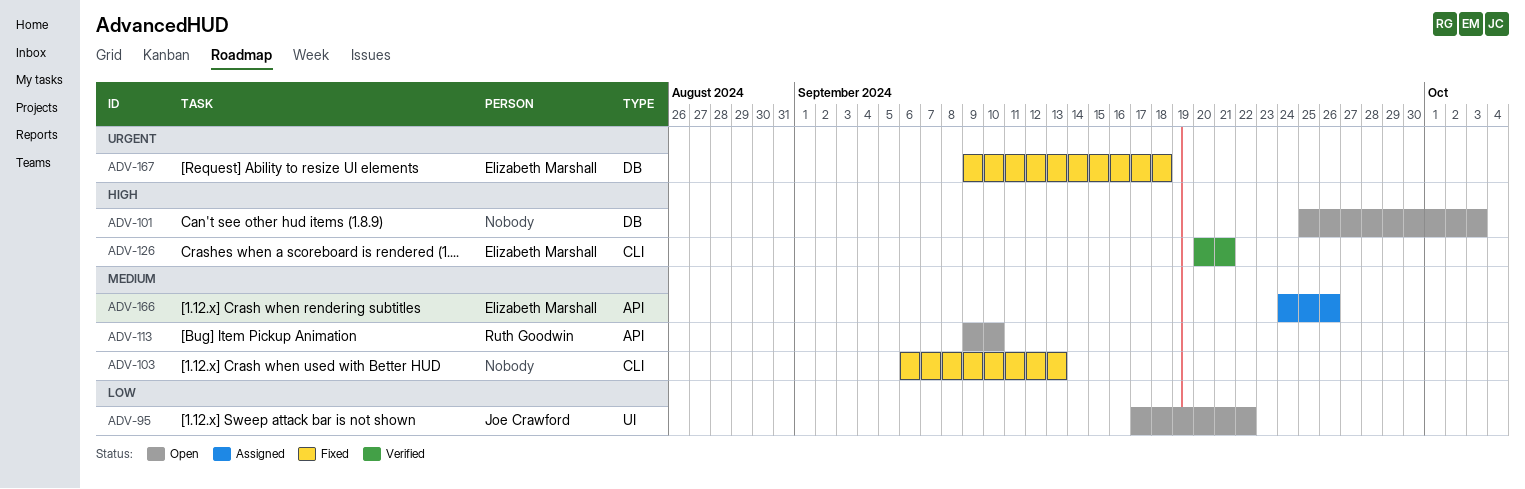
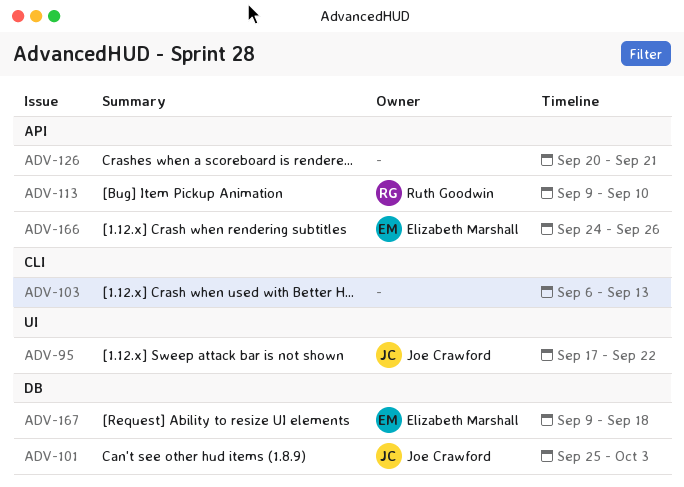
ADV-101, owner: none -> Joe Crawford
ADV-126, owner: Elizabeth Marshall -> none
ADV-126, label: CLI -> API

